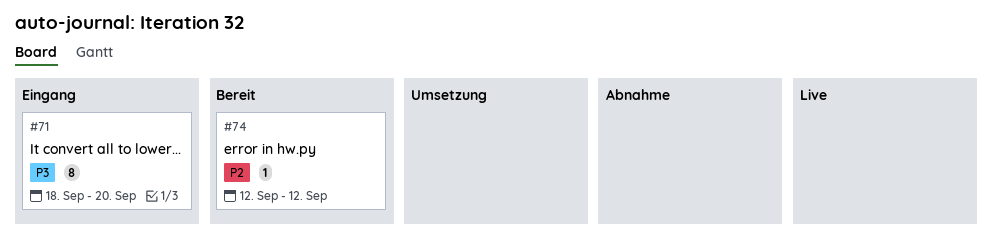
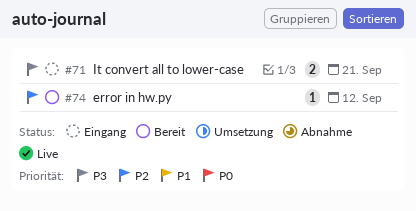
#71, estimate: 8 -> 2
#71, due: Sep 20 -> Sep 21

